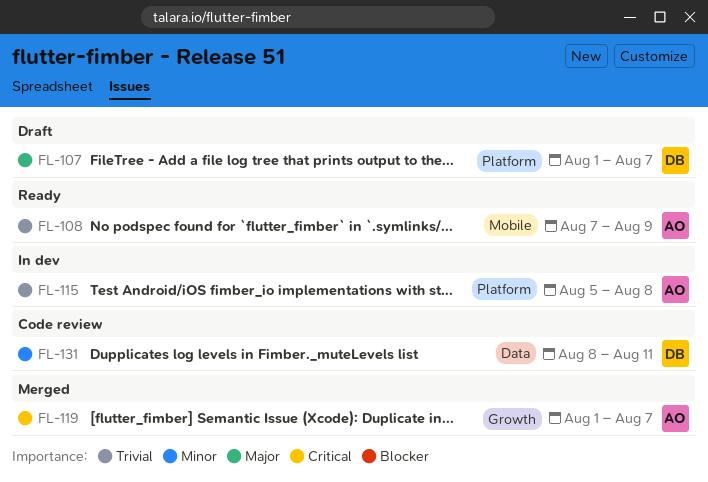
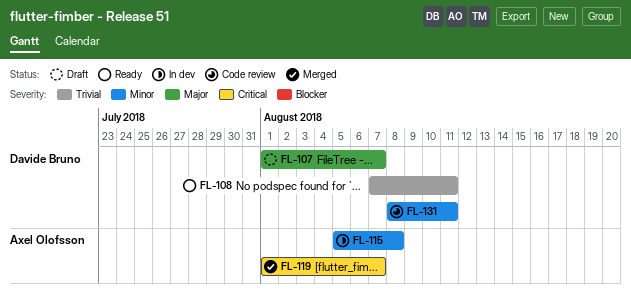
FL-108, owner: Axel Olofsson -> Davide Bruno
FL-108, due: Aug 9 -> Aug 11
FL-115, priority: Trivial -> Minor

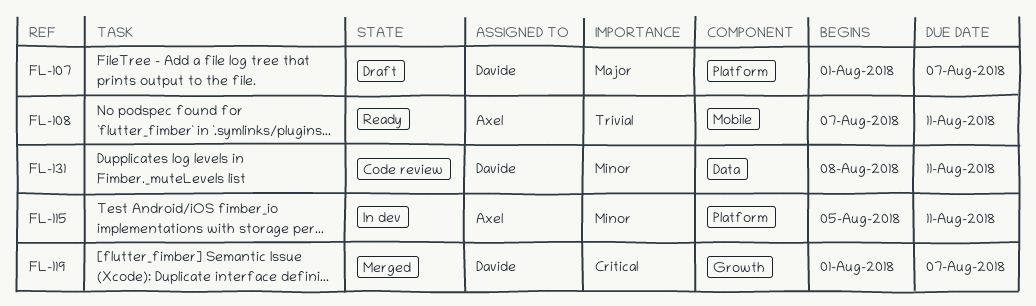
FL-108, owner: Davide Bruno -> Axel Olofsson
FL-115, due: Aug 8 -> Aug 11
FL-119, owner: Axel Olofsson -> Davide Bruno

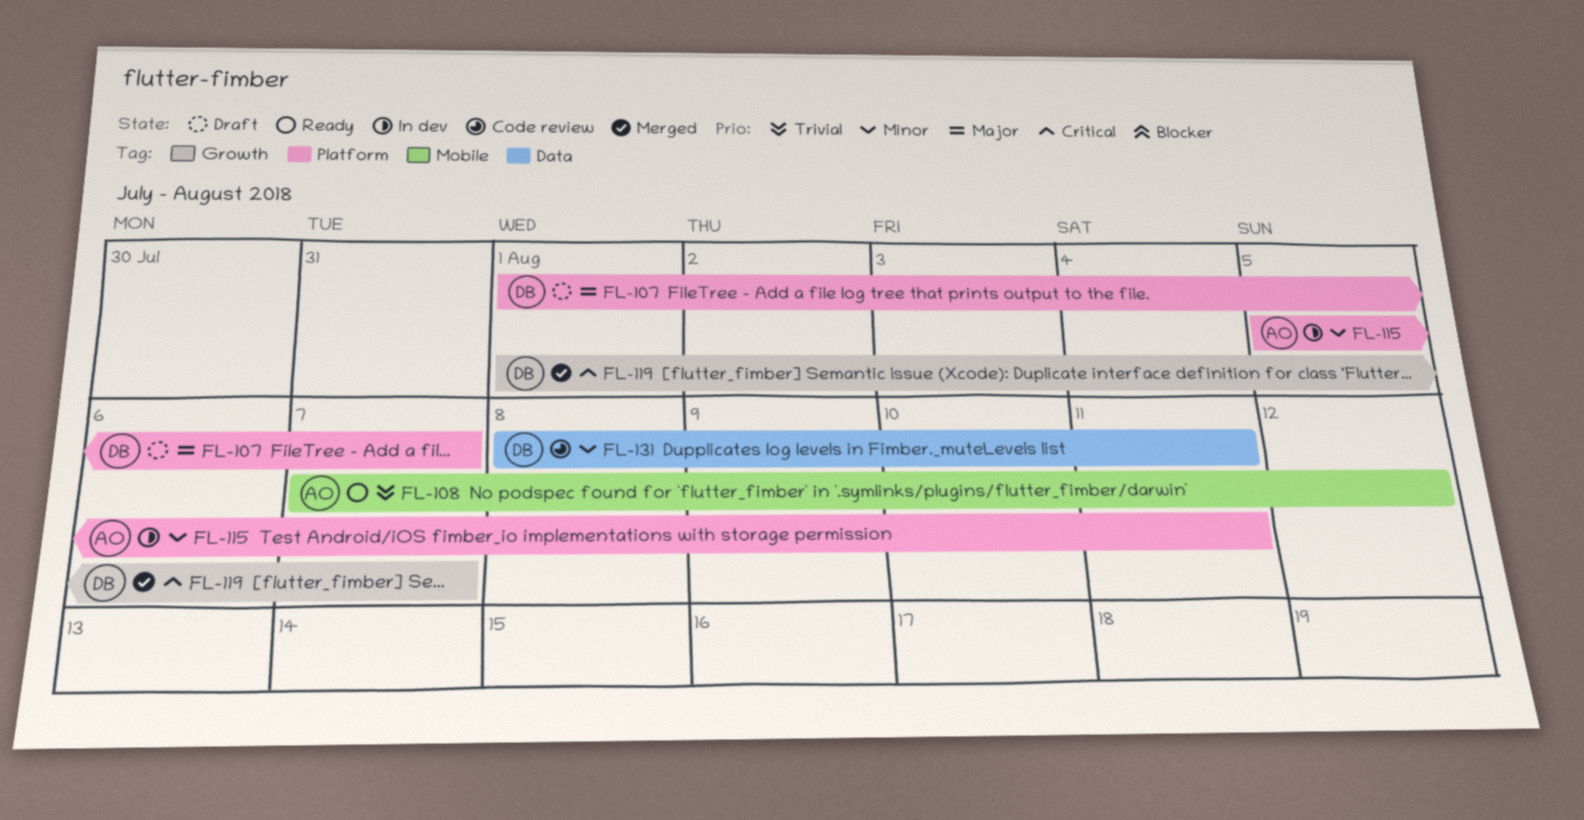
FL-108, due: Aug 11 -> Aug 12

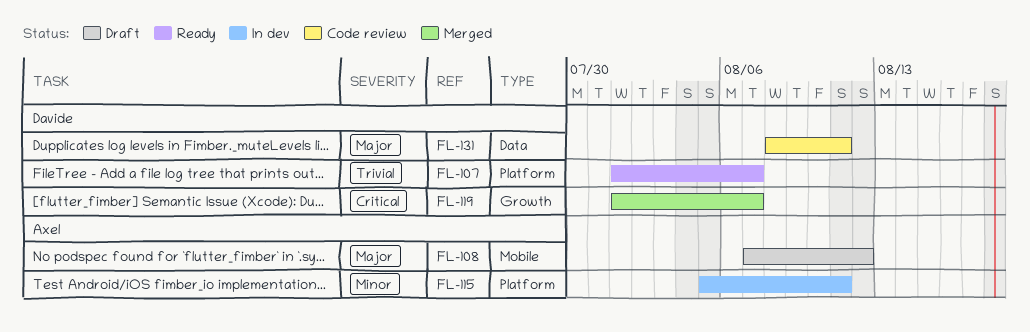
FL-107, status: Draft -> Ready
FL-107, priority: Major -> Trivial
FL-108, status: Ready -> Draft
FL-108, priority: Trivial -> Major
FL-131, priority: Minor -> Major

